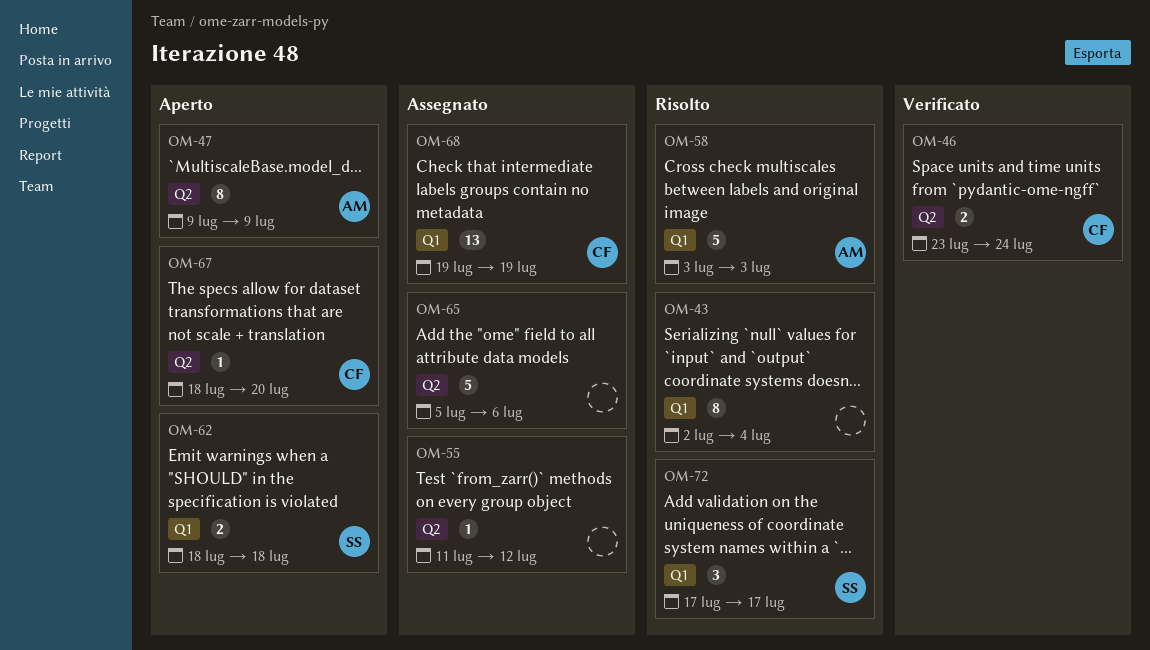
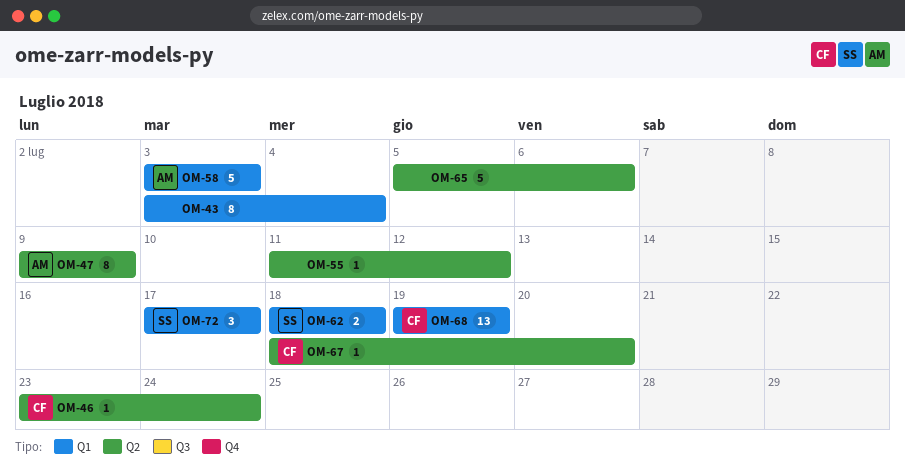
OM-43, start: Jul 2 -> Jul 3
OM-46, estimate: 2 -> 1

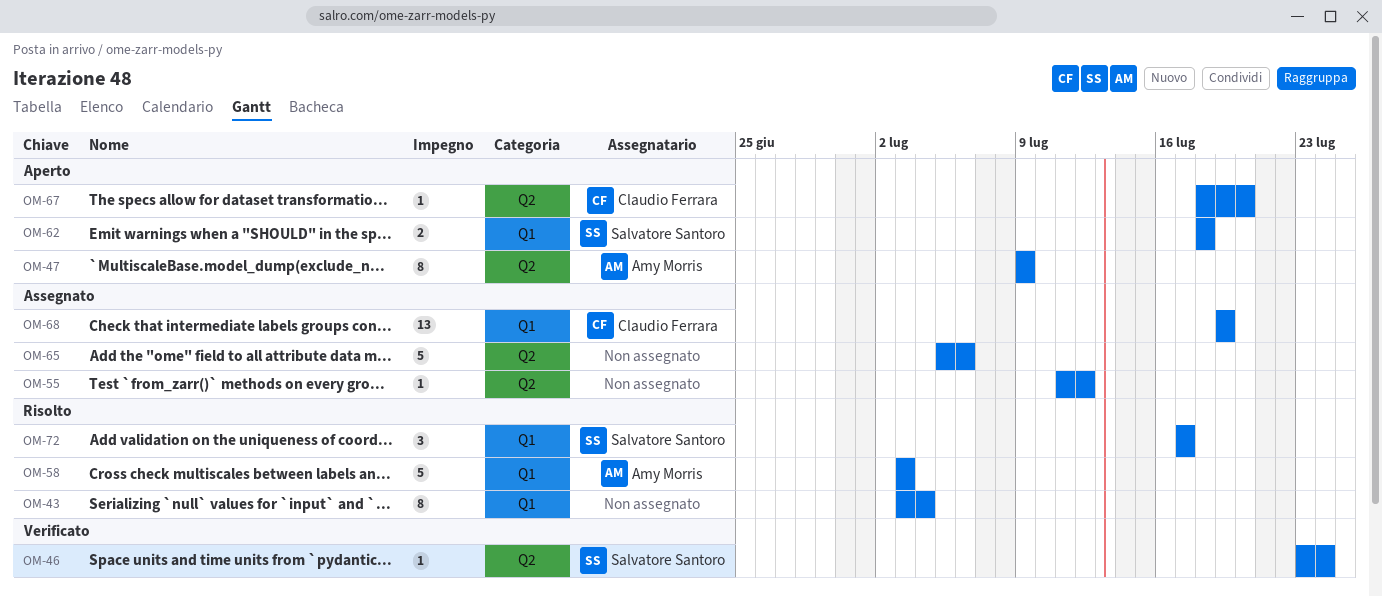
OM-46, owner: Claudio Ferrara -> Salvatore Santoro

